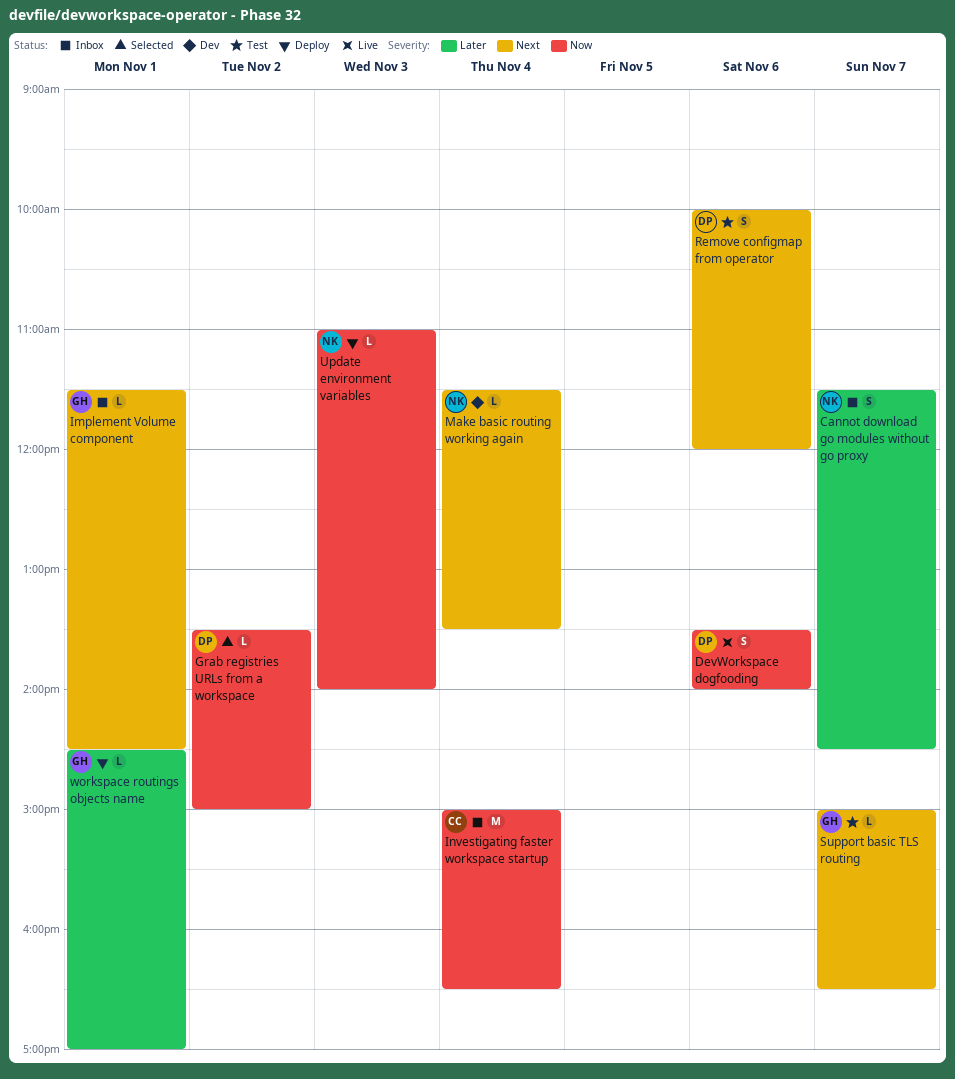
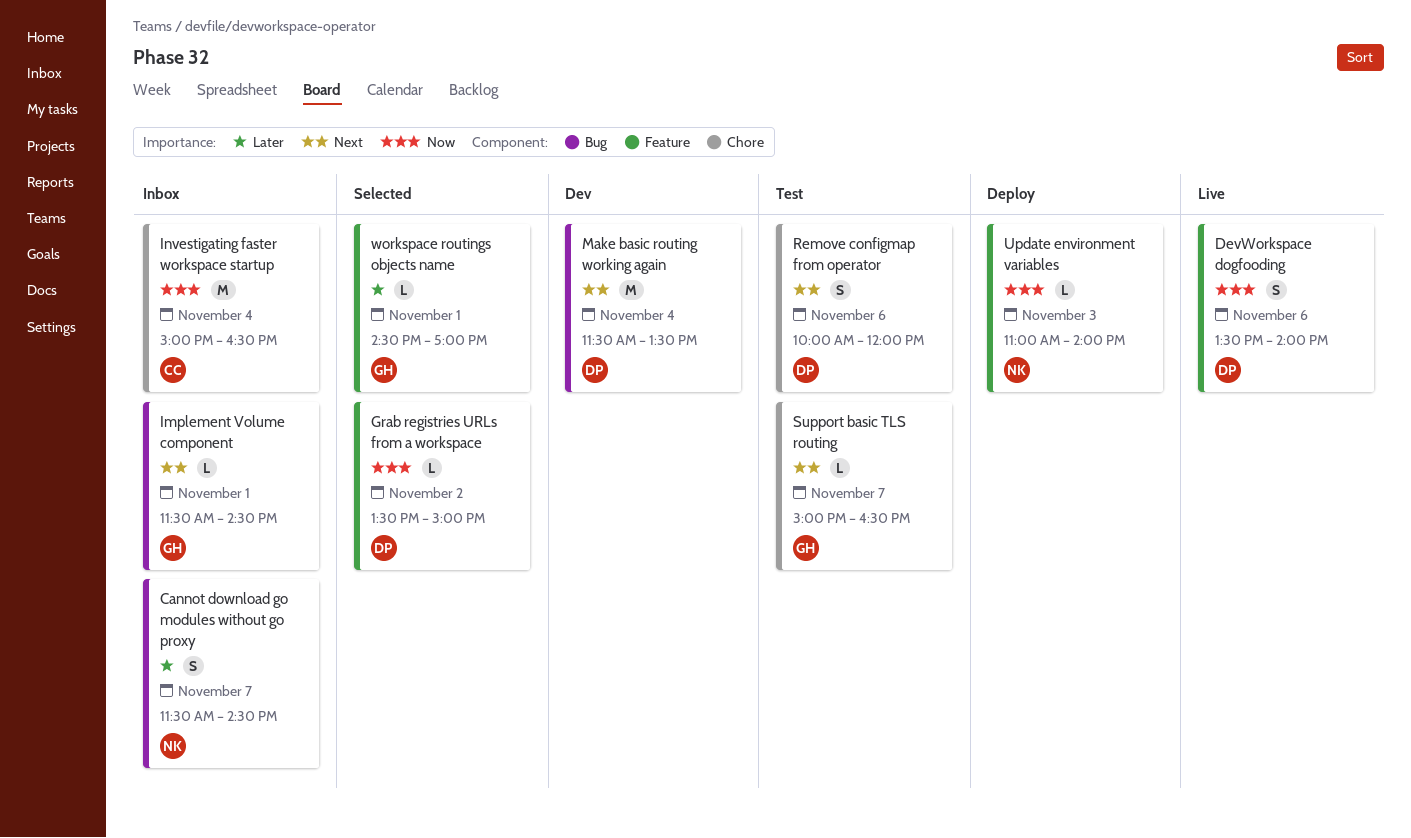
Make basic routing working again, owner: NK -> DP
Make basic routing working again, estimate: L -> M
workspace routings objects name, status: Deploy -> Selected

